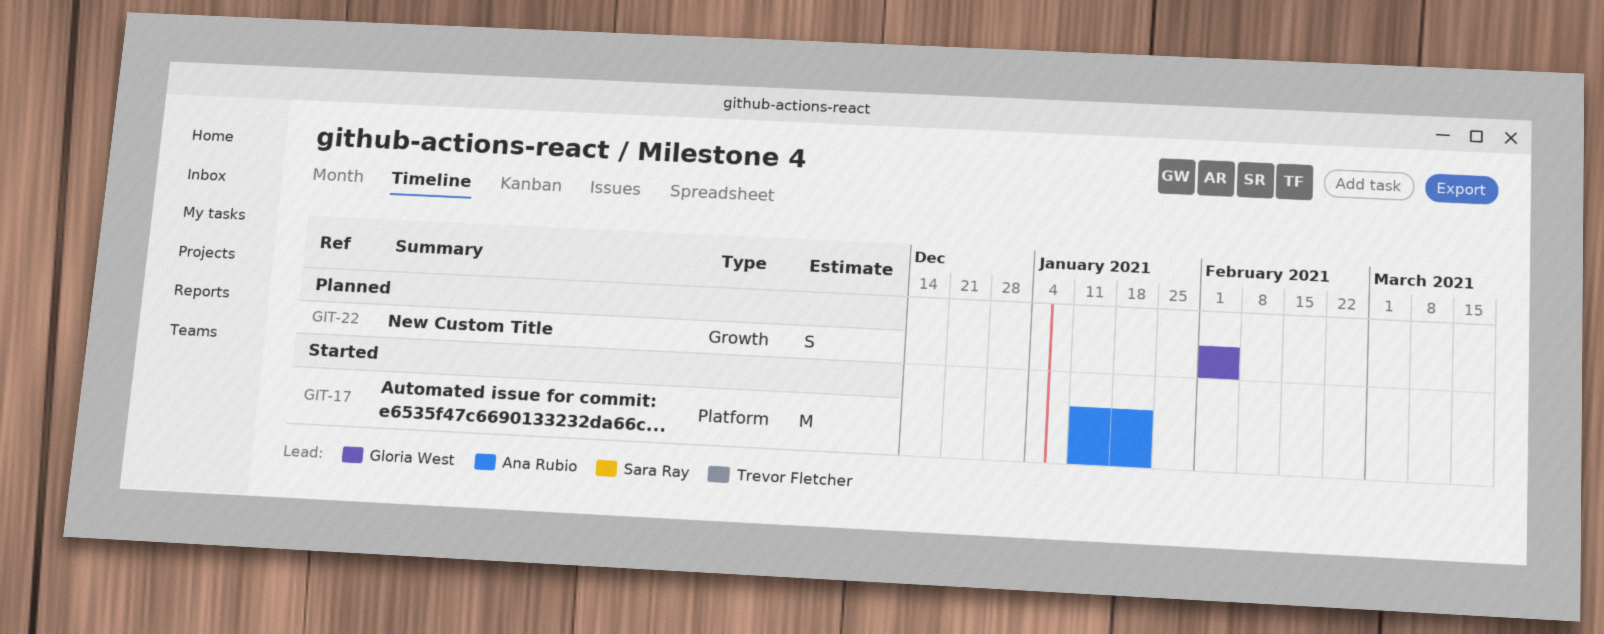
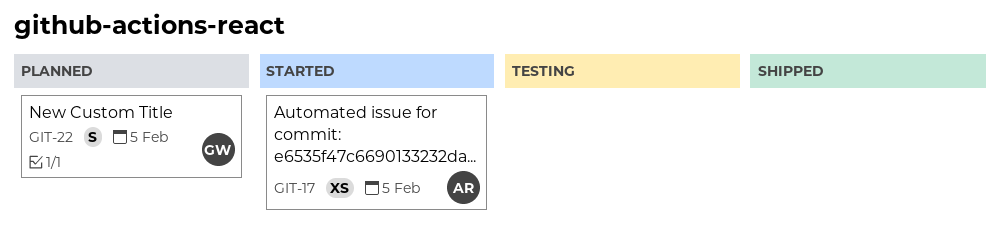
GIT-17, estimate: M -> XS
GIT-17, due: Jan 22 -> Feb 5

